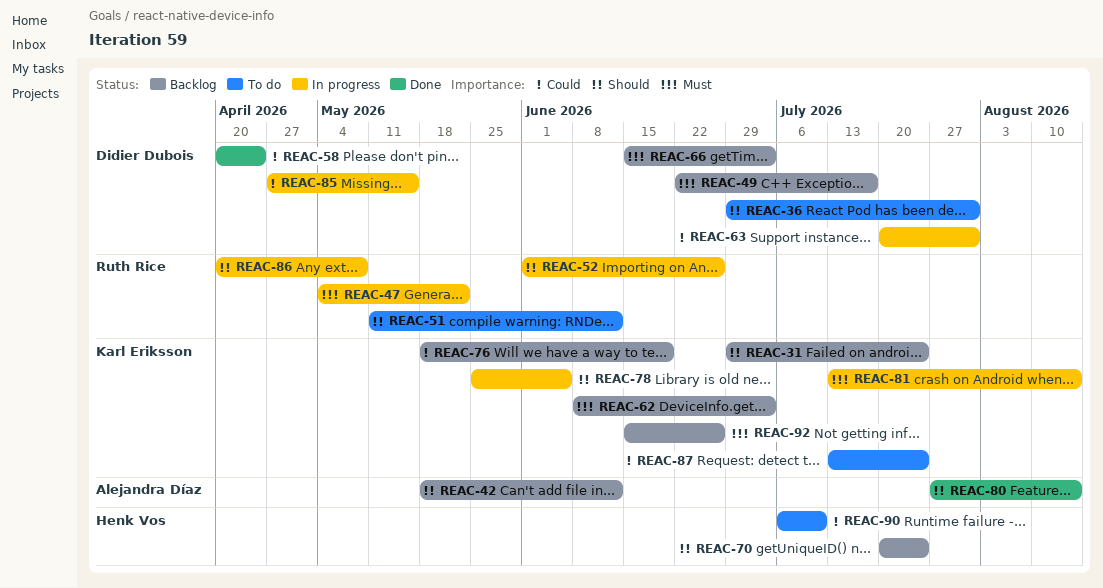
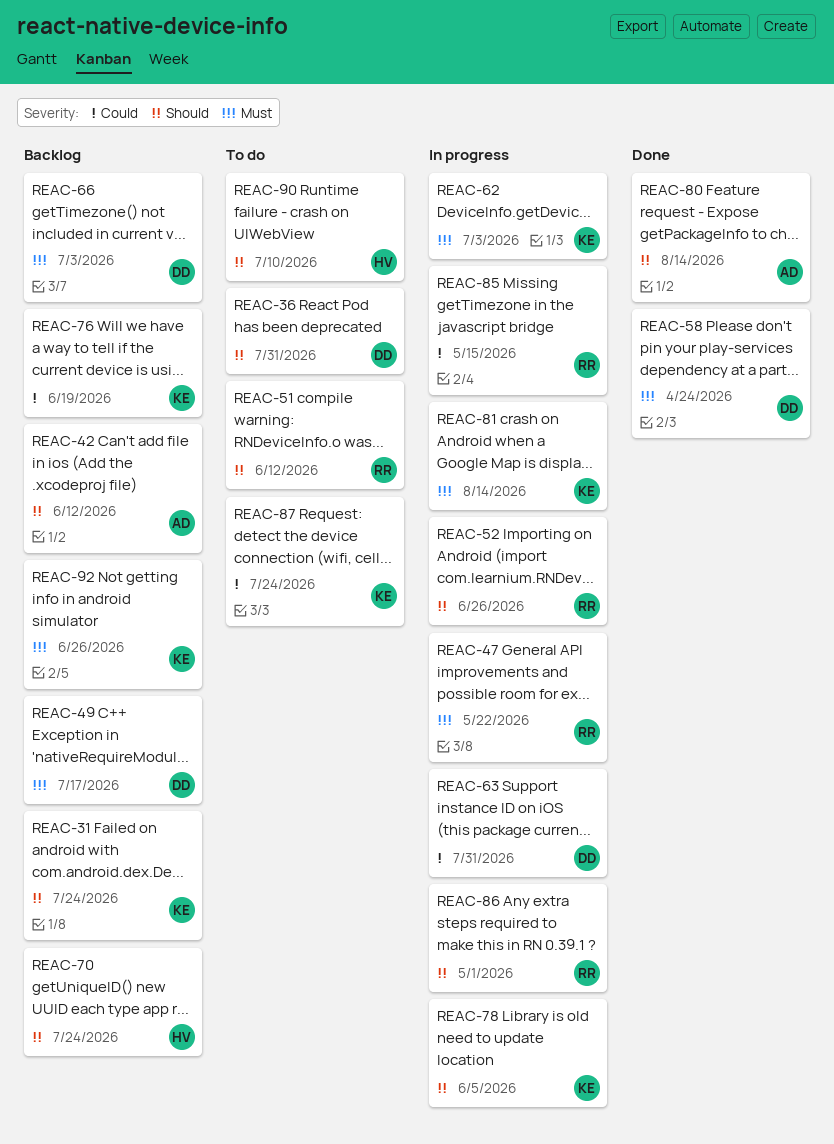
REAC-58, priority: Could -> Must
REAC-62, status: Backlog -> In progress
REAC-85, owner: Didier Dubois -> Ruth Rice
REAC-86, due: May 8 -> May 1
REAC-90, priority: Could -> Should

